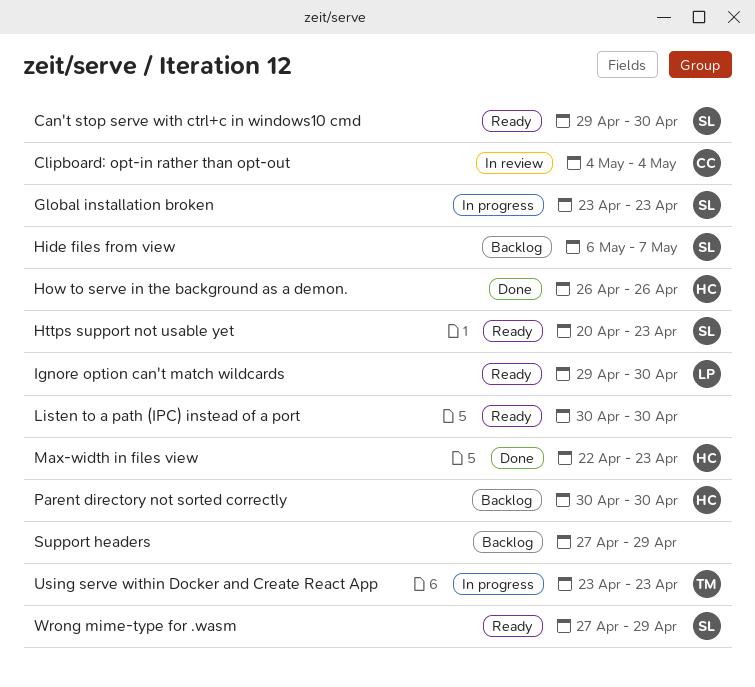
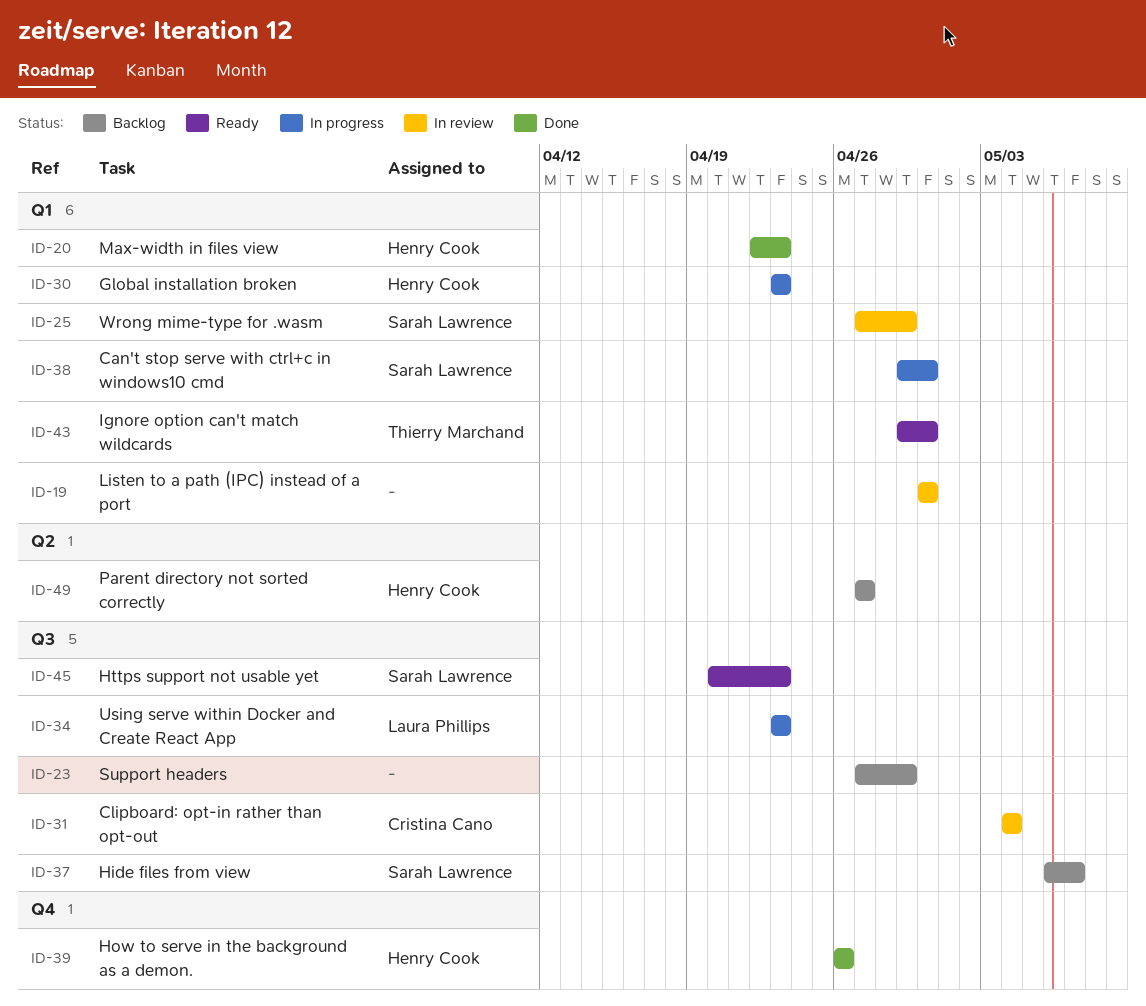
Can't stop serve with ctrl+c in windows10 cmd, status: Ready -> In progress
Global installation broken, owner: Sarah Lawrence -> Henry Cook
Ignore option can't match wildcards, owner: Laura Phillips -> Thierry Marchand
Listen to a path (IPC) instead of a port, status: Ready -> In review
Parent directory not sorted correctly, start: Apr 30 -> Apr 27
Parent directory not sorted correctly, due: Apr 30 -> Apr 27
Using serve within Docker and Create React App, owner: Thierry Marchand -> Laura Phillips
Wrong mime-type for .wasm, status: Ready -> In review

